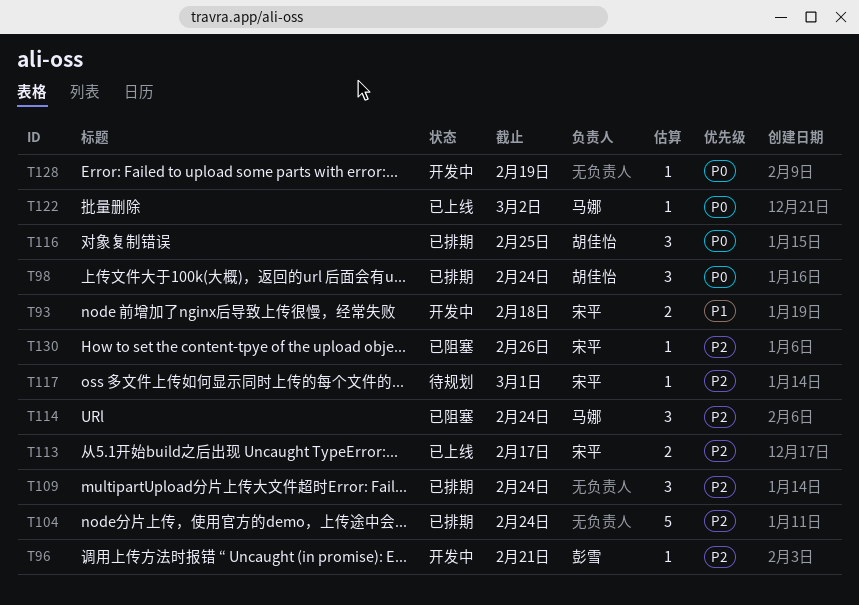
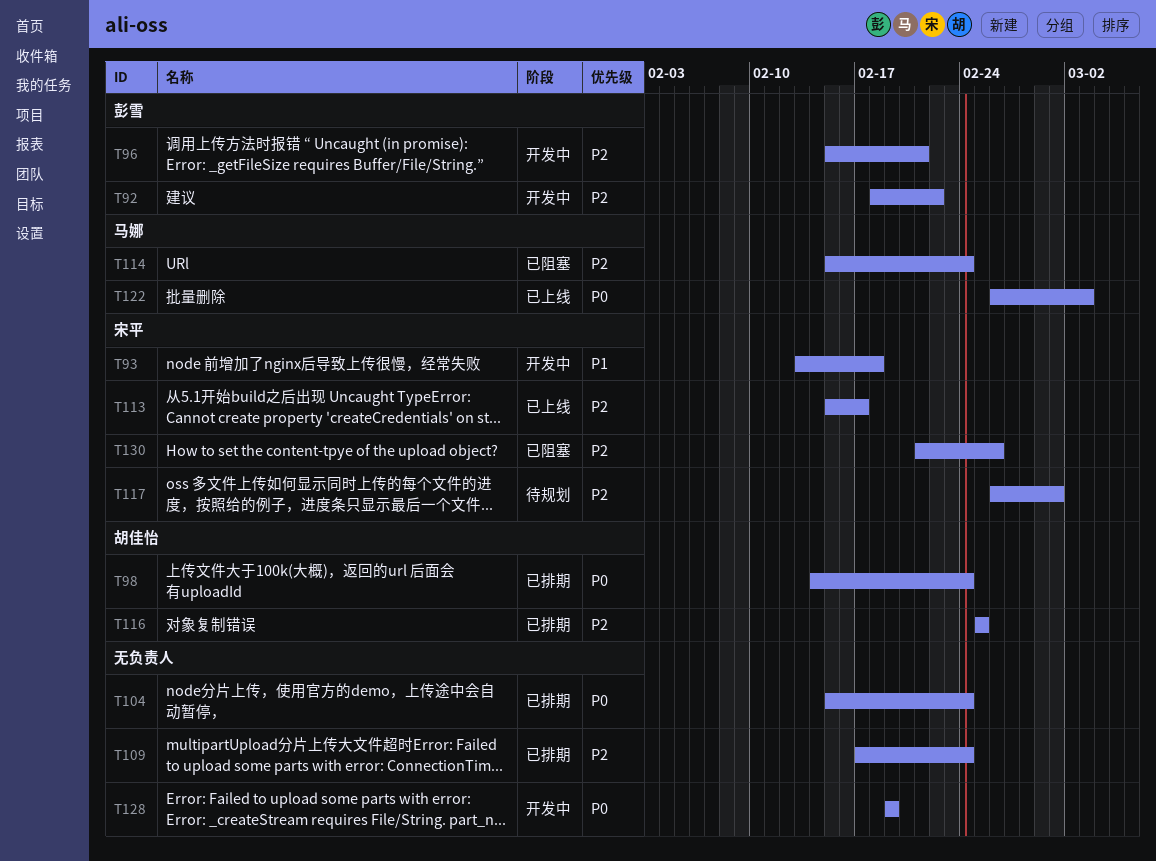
T92: none -> present
T104, priority: P2 -> P0
T116, priority: P0 -> P2
T122, due: Mar 2 -> Mar 3

